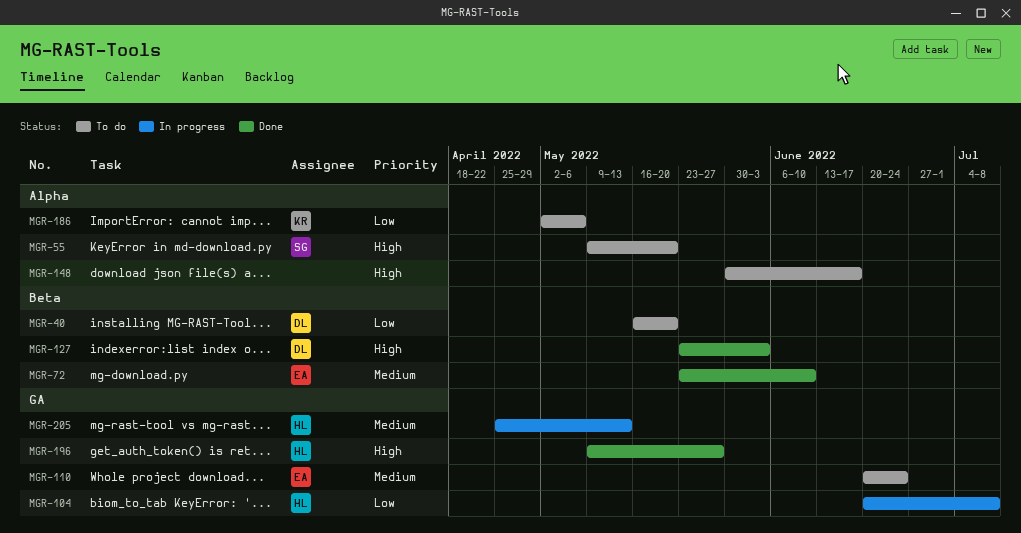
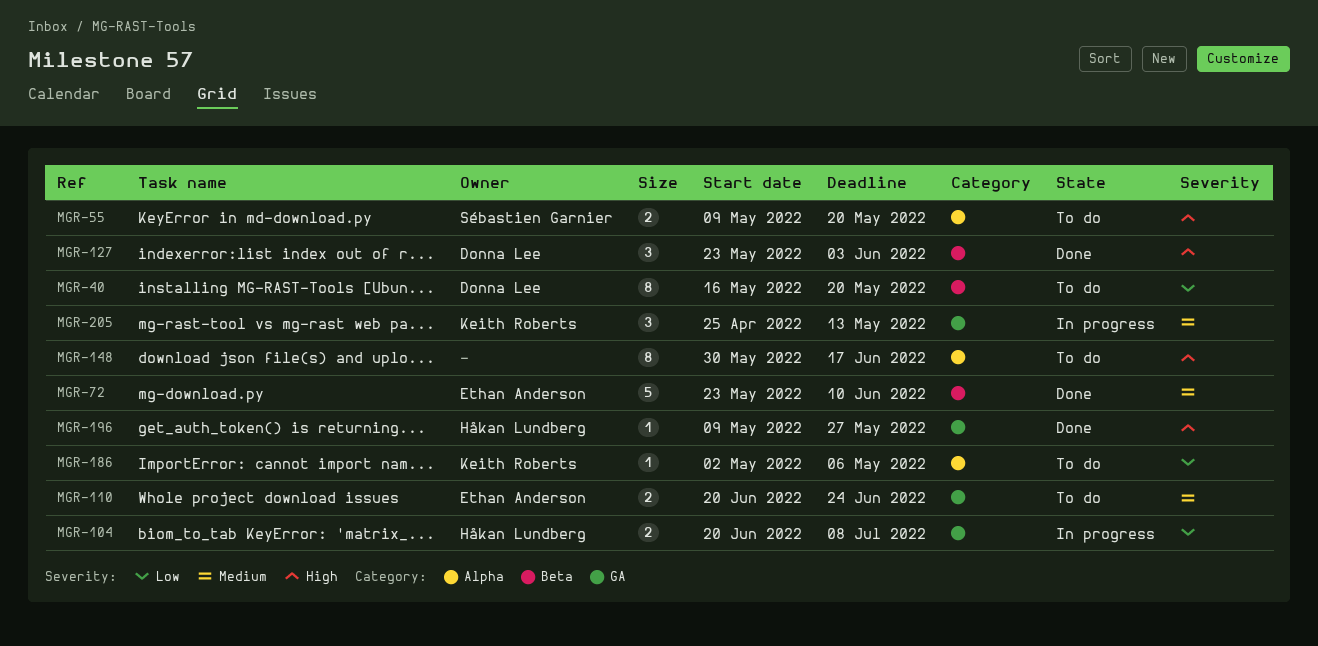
MGR-205, owner: Håkan Lundberg -> Keith Roberts

